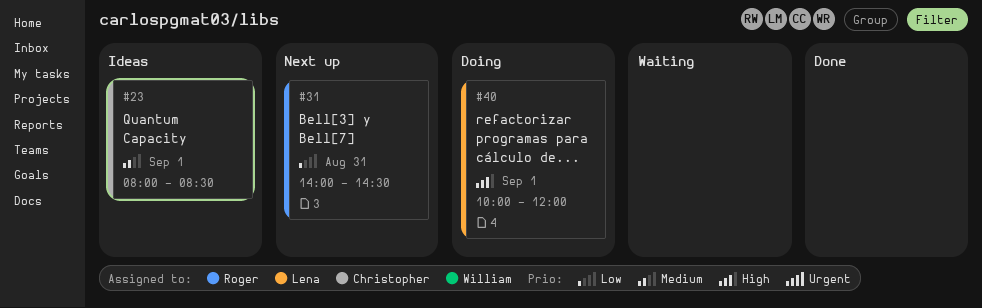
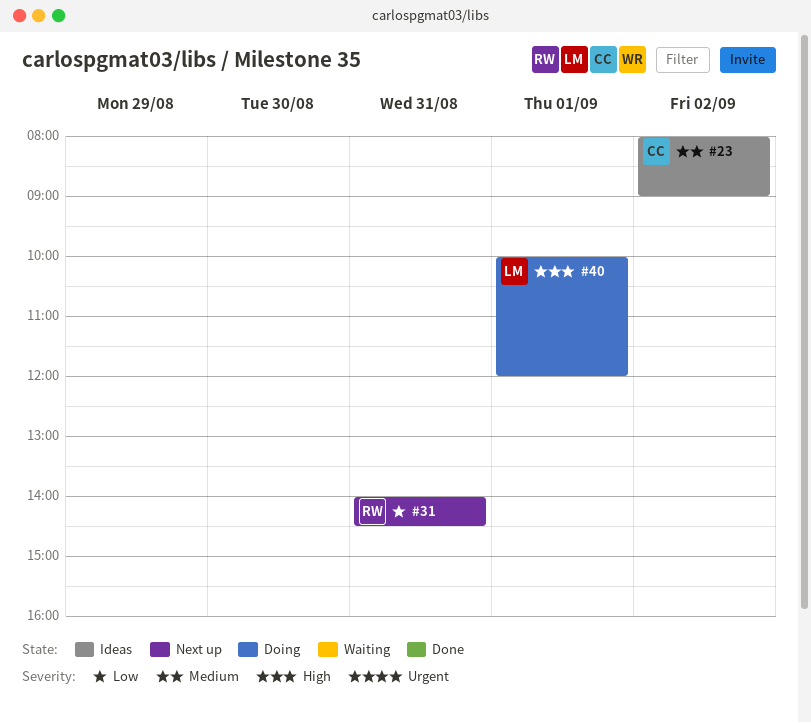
#23, day: Sep 1 -> Sep 2
#23, ends: 08:30 -> 09:00

